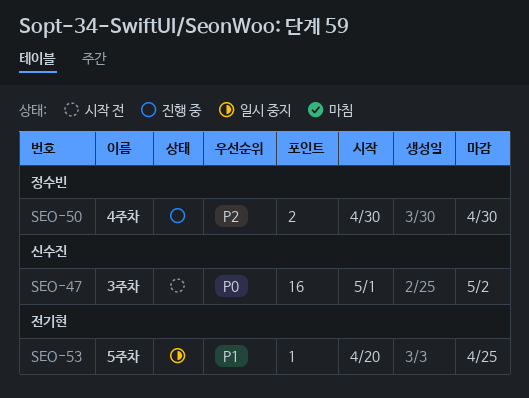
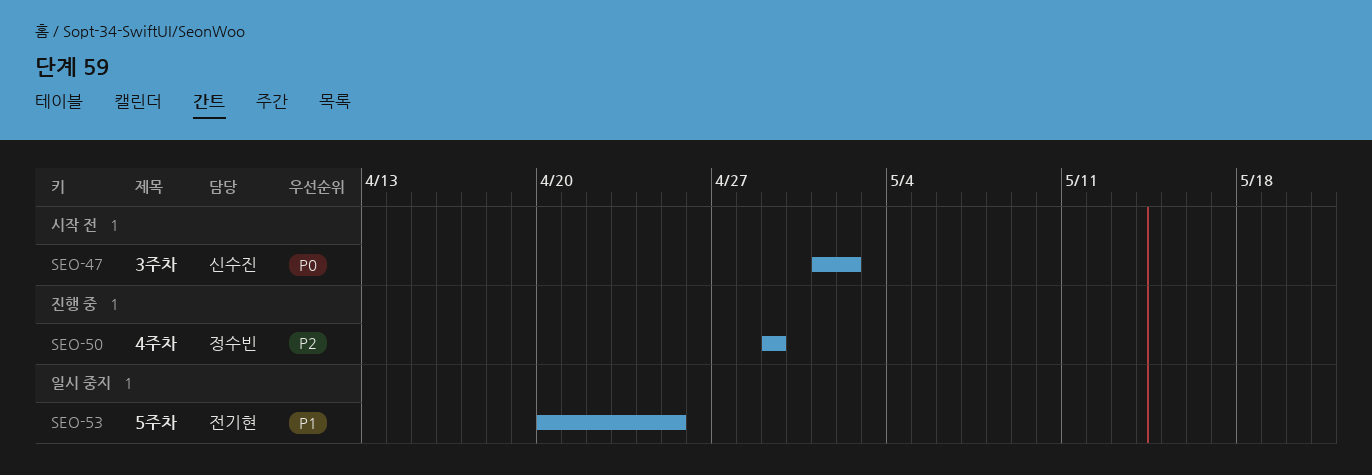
SEO-50, start: Apr 30 -> Apr 29
SEO-50, due: Apr 30 -> Apr 29

